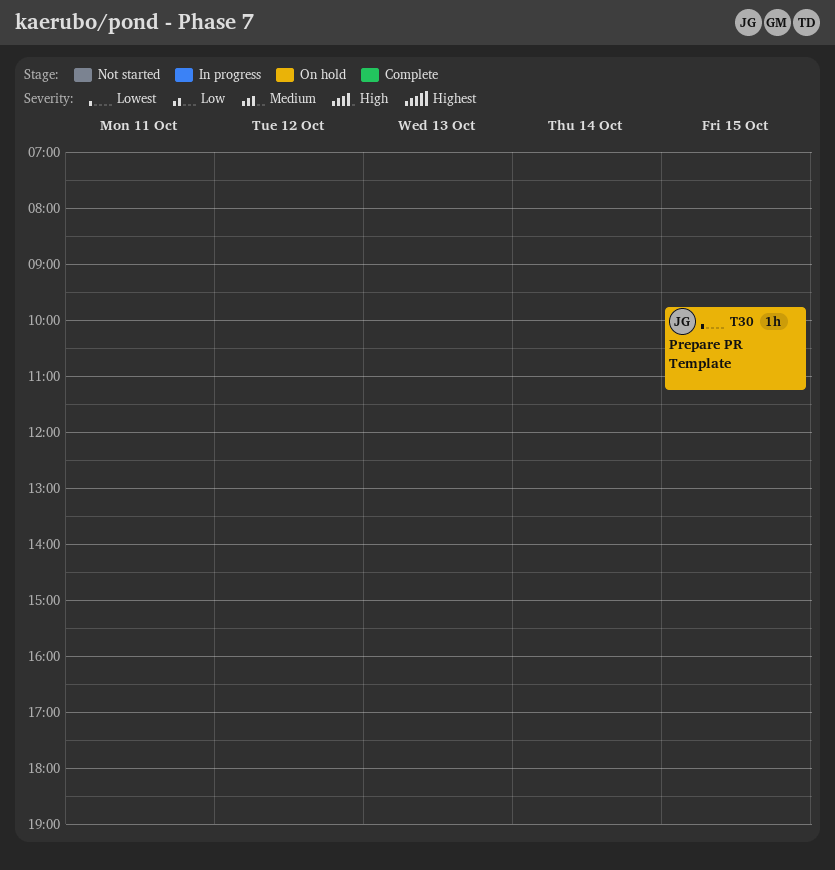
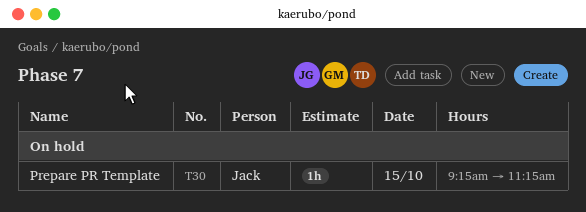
T30, begins: 09:45 -> 09:15

